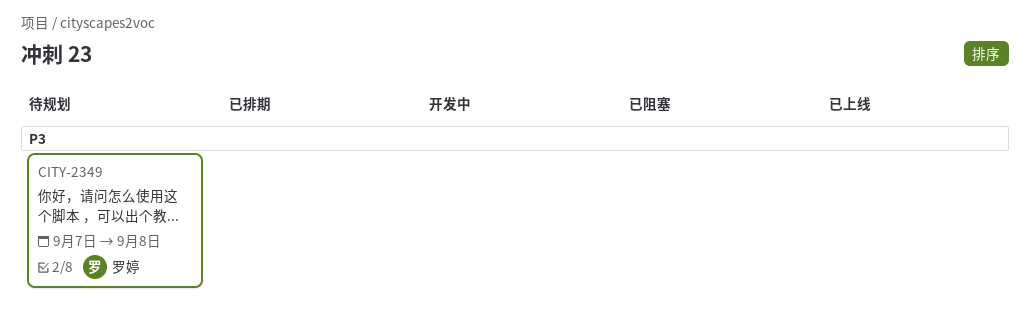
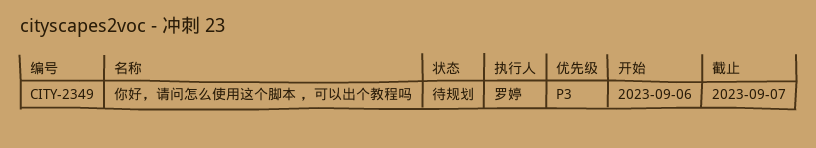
CITY-2349, start: Sep 7 -> Sep 6
CITY-2349, due: Sep 8 -> Sep 7

